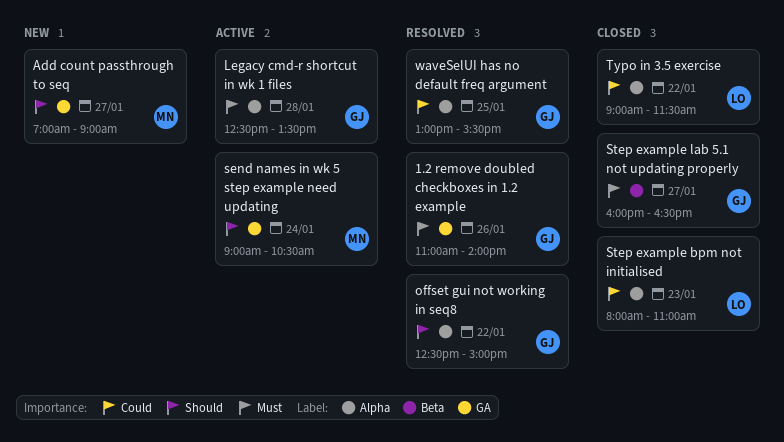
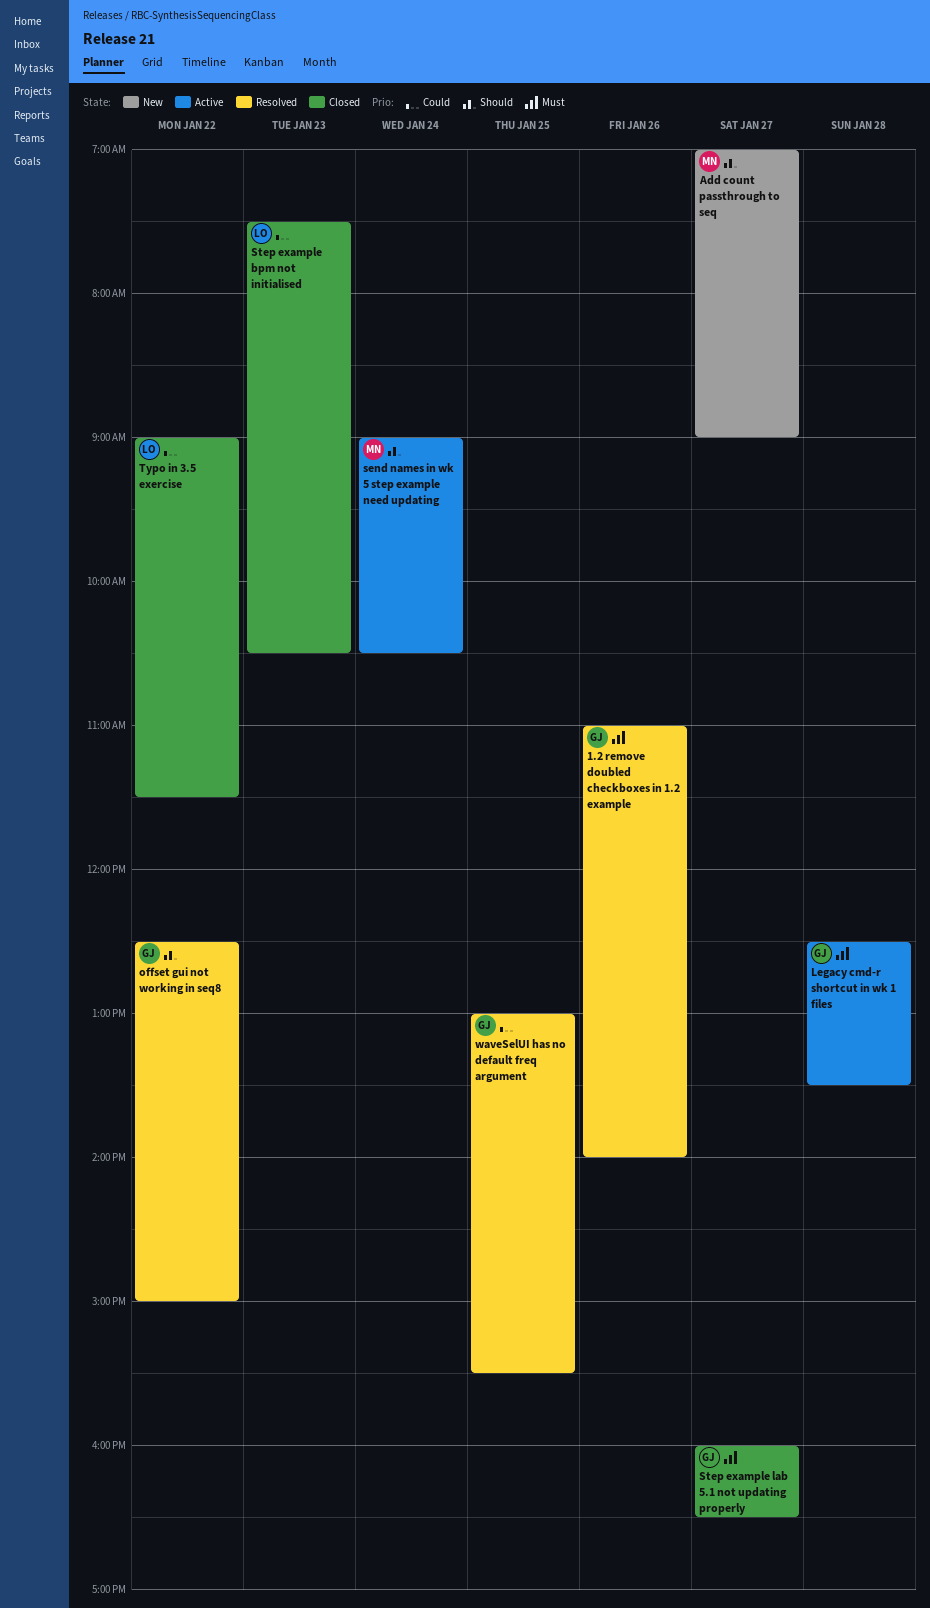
Step example bpm not initialised, begins: 08:00 -> 07:30
Step example bpm not initialised, ends: 11:00 -> 10:30

